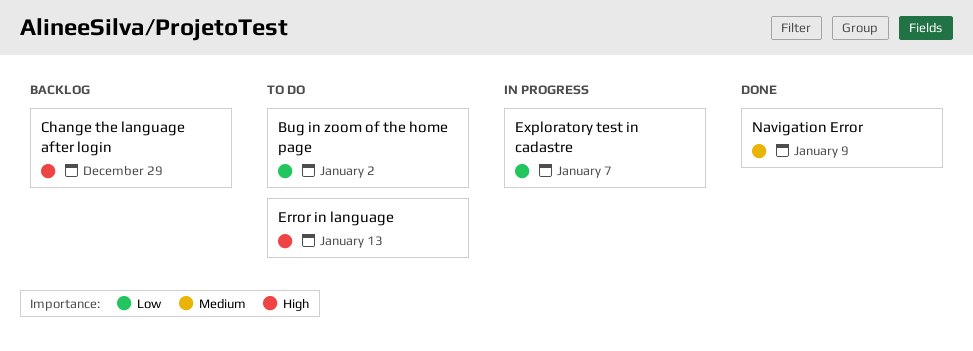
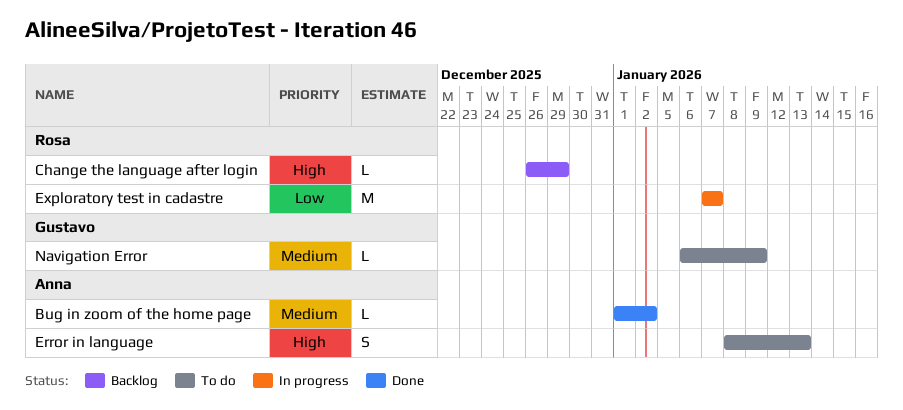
Bug in zoom of the home page, status: To do -> Done
Bug in zoom of the home page, priority: Low -> Medium
Navigation Error, status: Done -> To do

